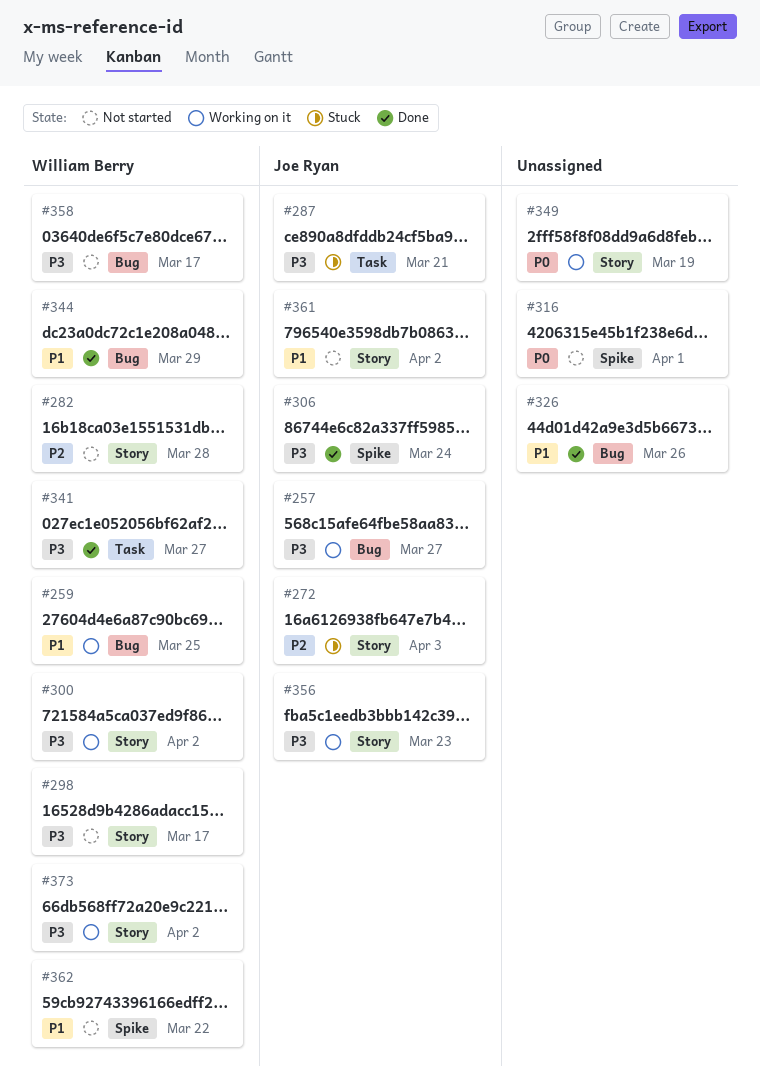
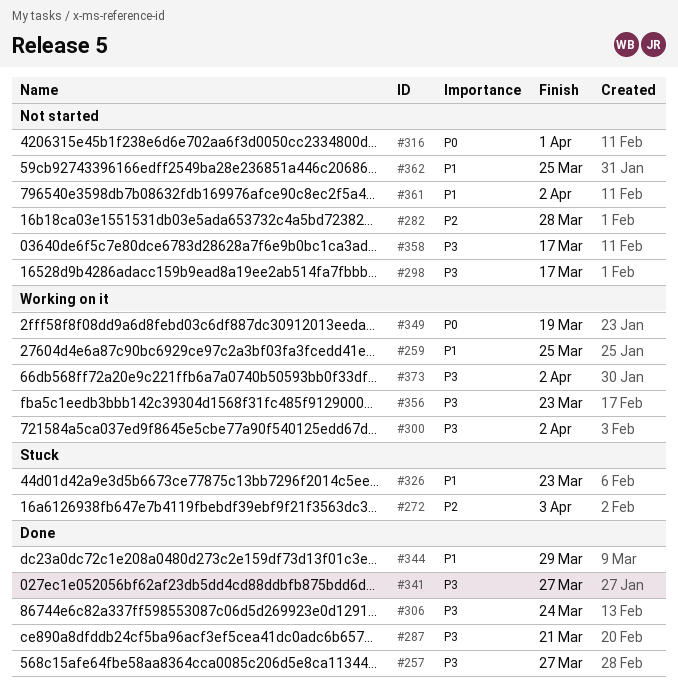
#257, status: Working on it -> Done
#287, status: Stuck -> Done
#326, status: Done -> Stuck
#326, due: Mar 26 -> Mar 23
#362, due: Mar 22 -> Mar 25

